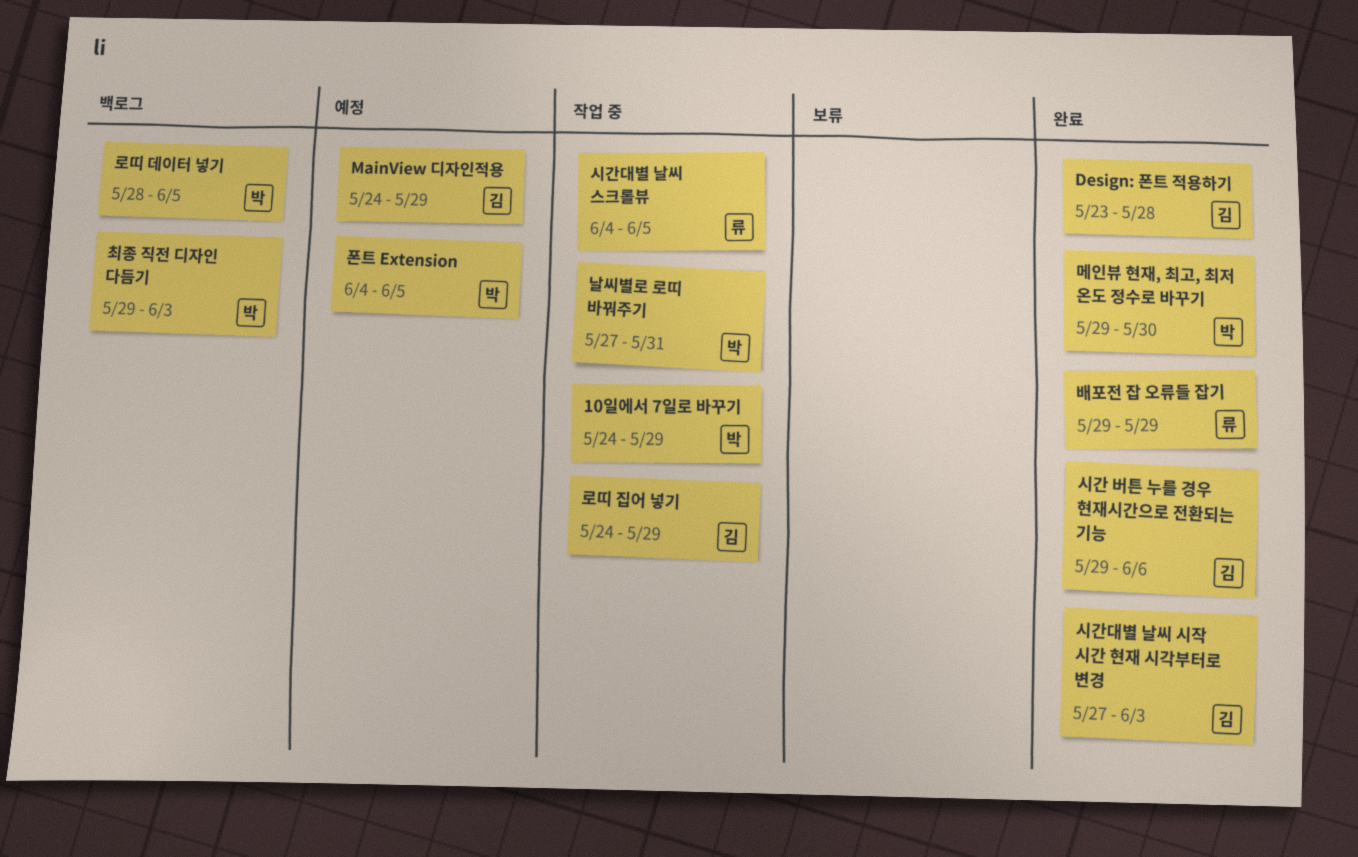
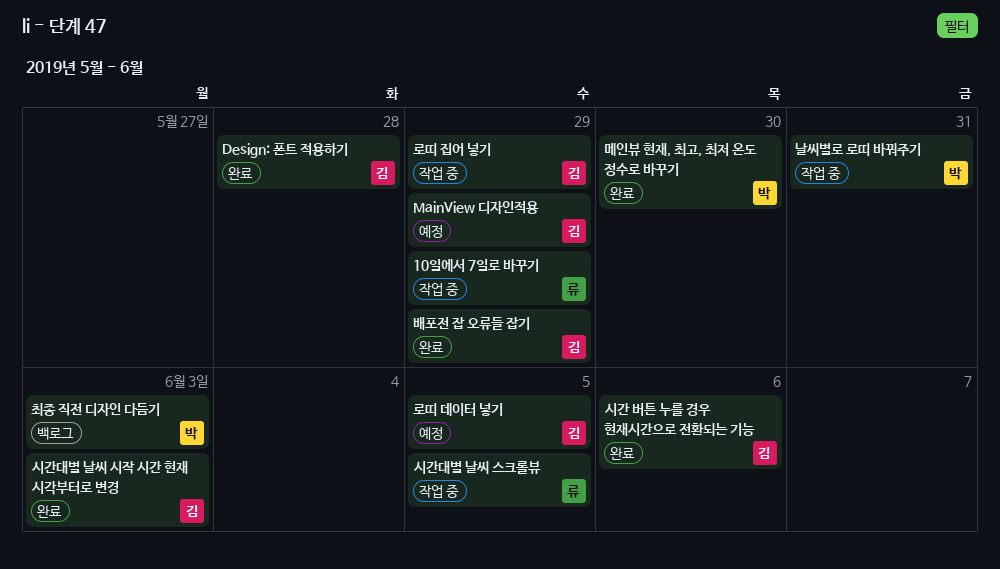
10일에서 7일로 바꾸기, owner: 박 -> 류
로띠 데이터 넣기, status: 백로그 -> 예정
로띠 데이터 넣기, owner: 박 -> 김
배포전 잡 오류들 잡기, owner: 류 -> 김
폰트 Extension: present -> none

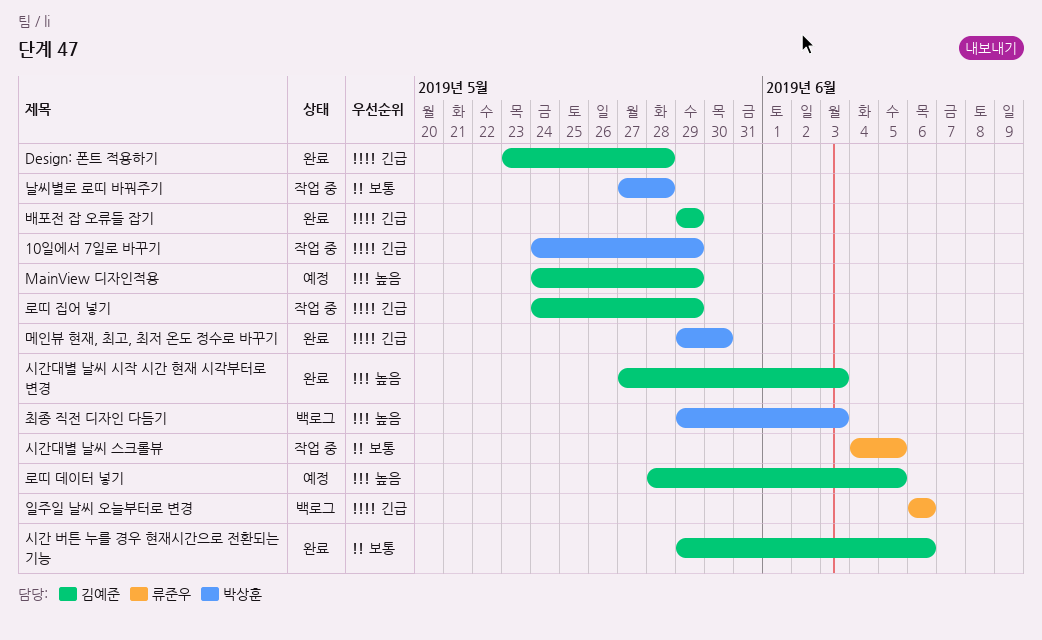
10일에서 7일로 바꾸기, owner: 류준우 -> 박상훈
날씨별로 로띠 바꿔주기, due: May 31 -> May 28
일주일 날씨 오늘부터로 변경: none -> present

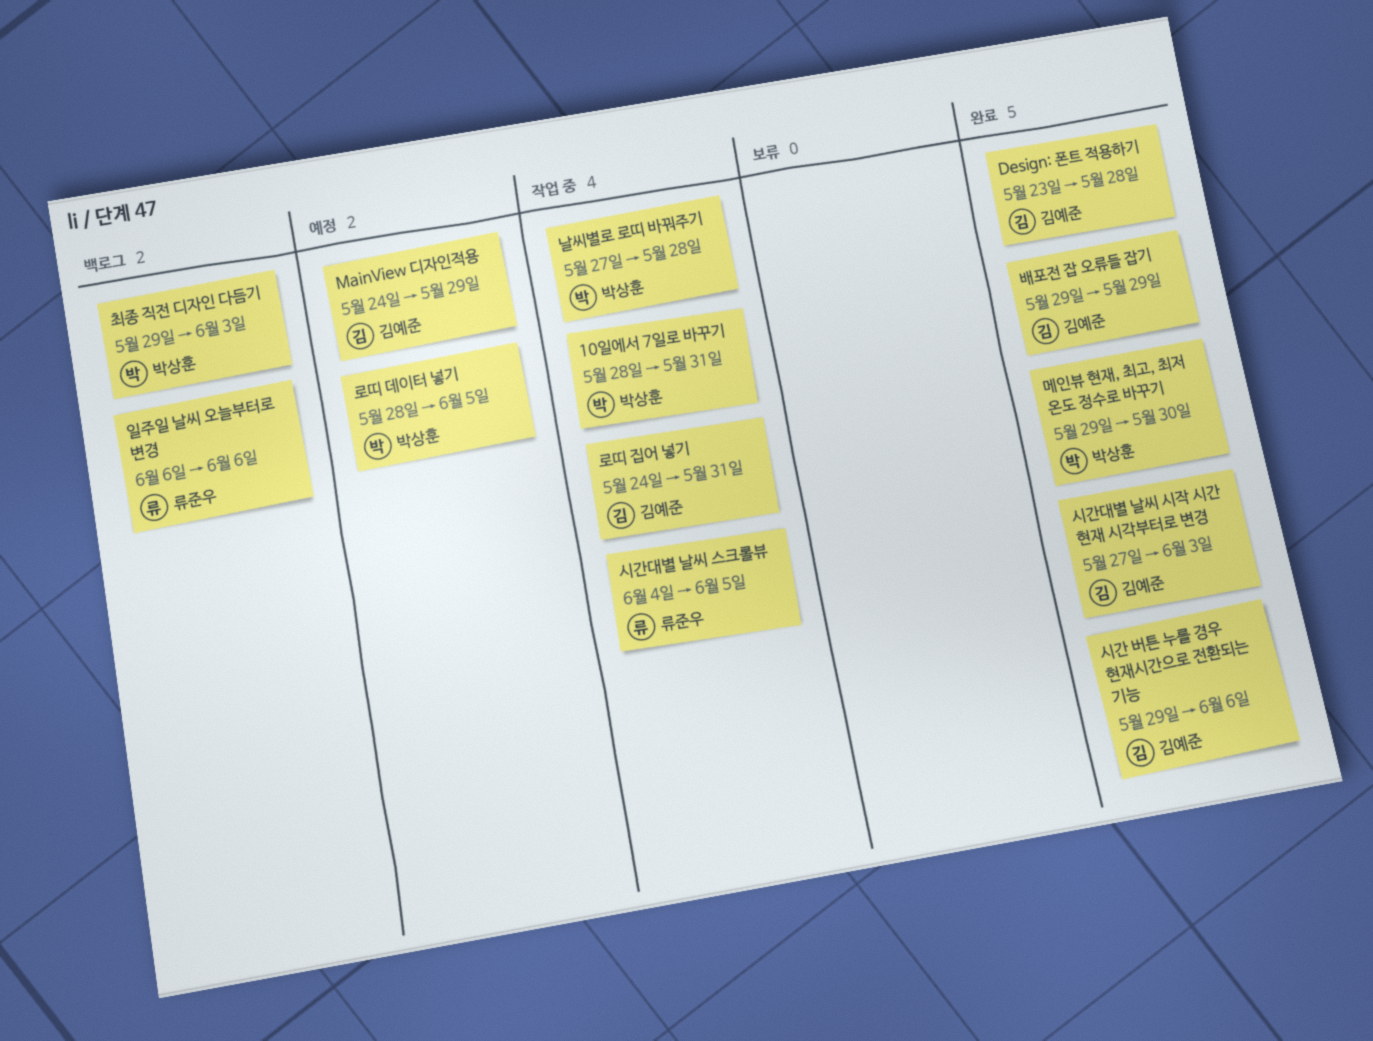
10일에서 7일로 바꾸기, start: May 24 -> May 28
10일에서 7일로 바꾸기, due: May 29 -> May 31
로띠 데이터 넣기, owner: 김예준 -> 박상훈
로띠 집어 넣기, due: May 29 -> May 31

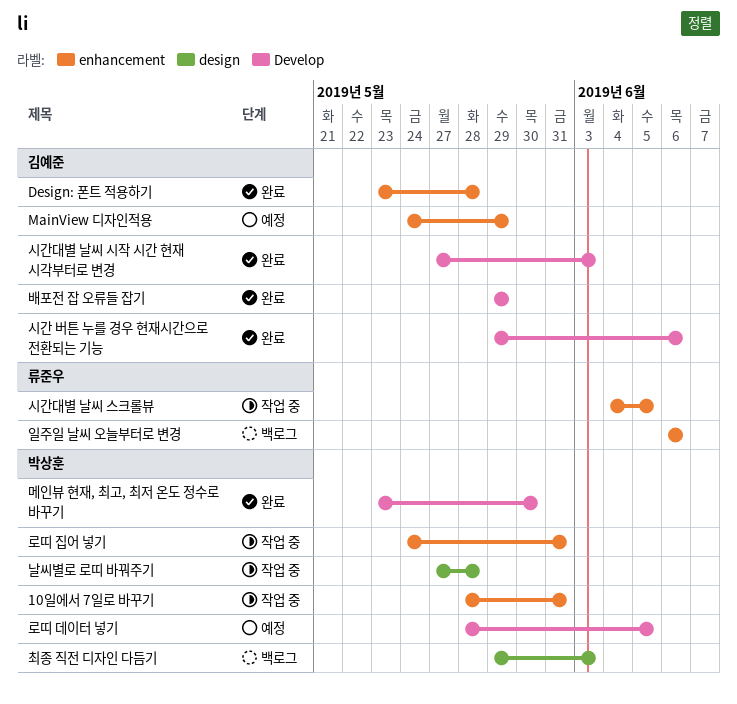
로띠 집어 넣기, owner: 김예준 -> 박상훈
메인뷰 현재, 최고, 최저 온도 정수로 바꾸기, start: May 29 -> May 23

